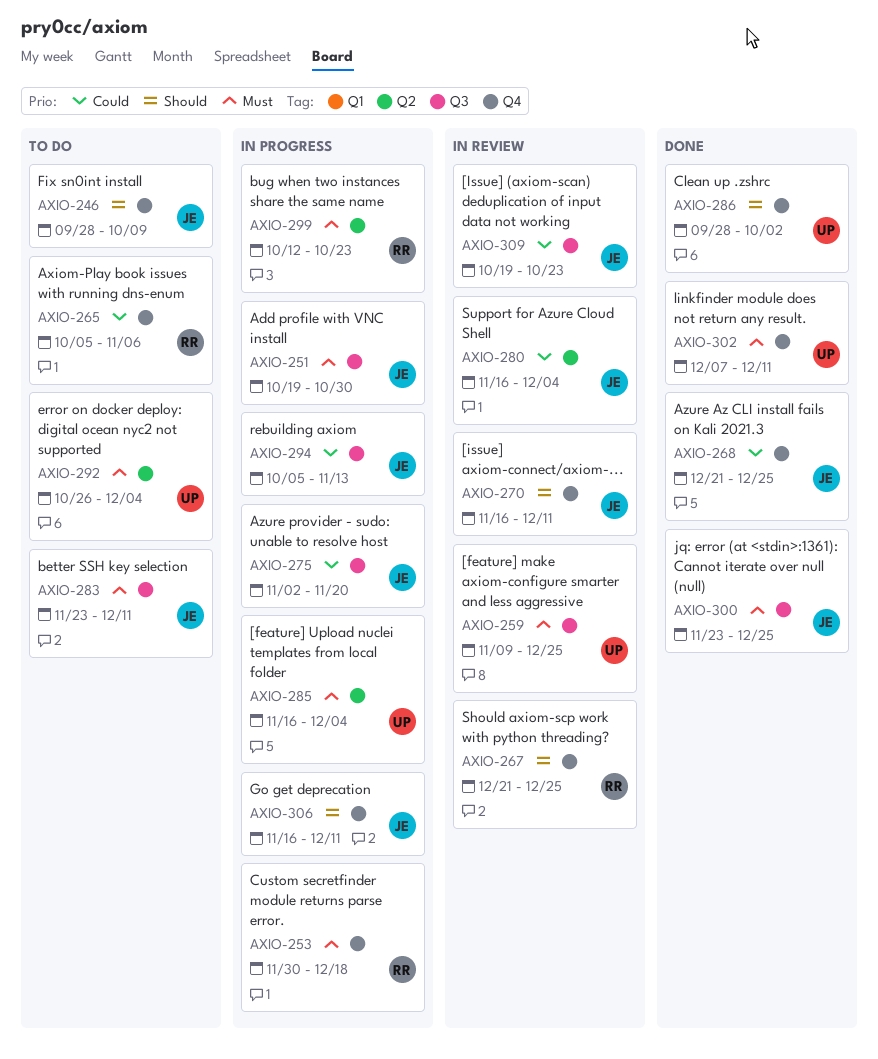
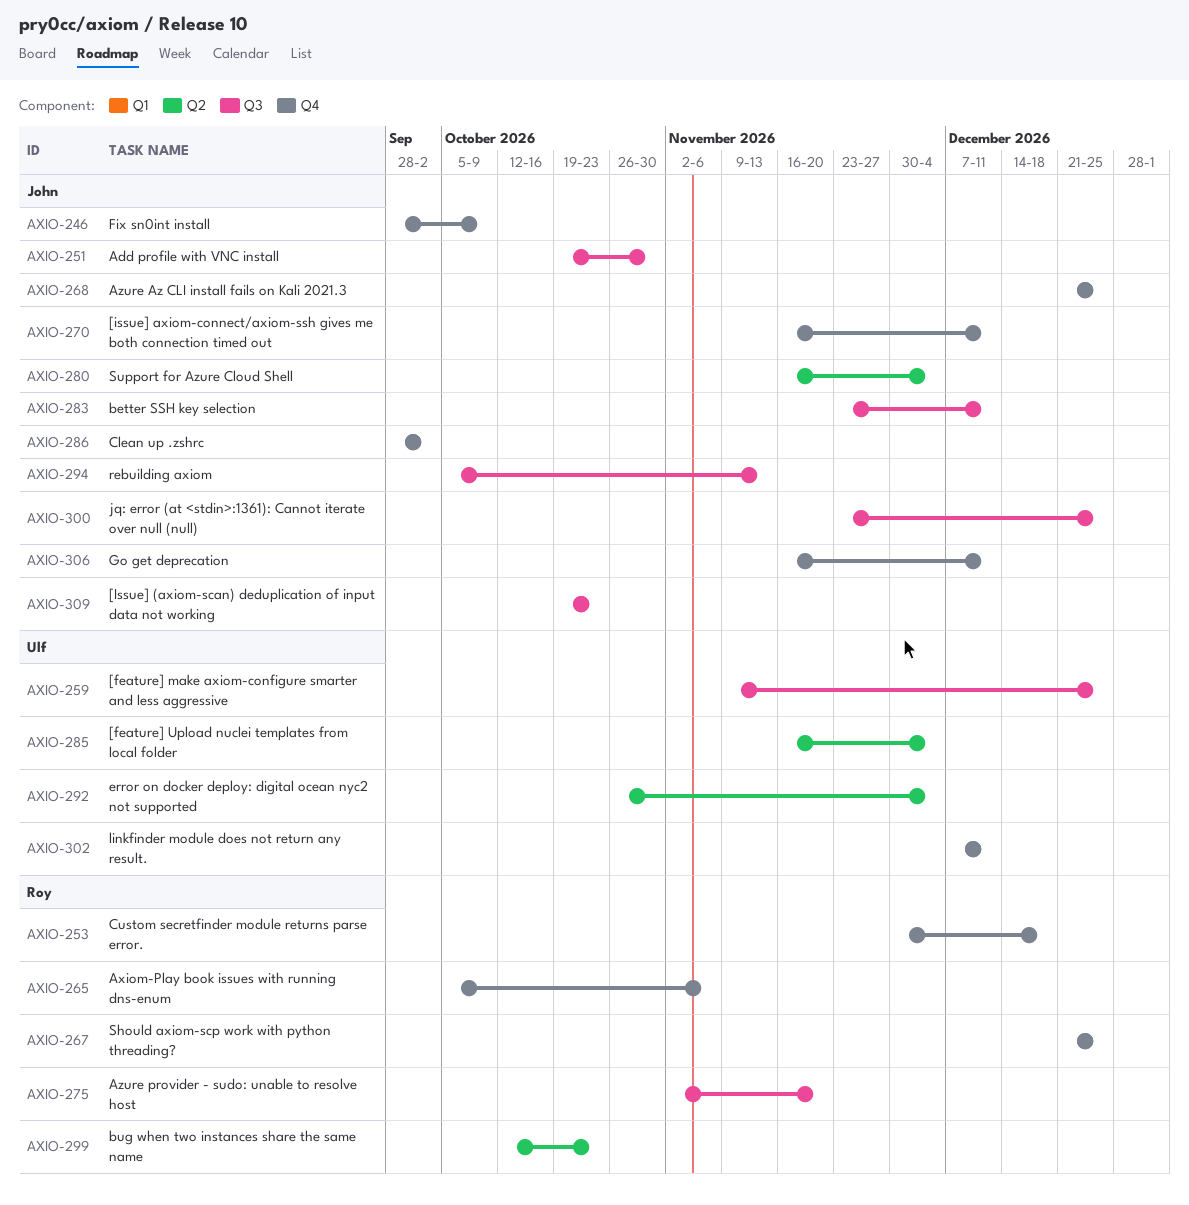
AXIO-275, owner: John -> Roy
AXIO-286, owner: Ulf -> John

